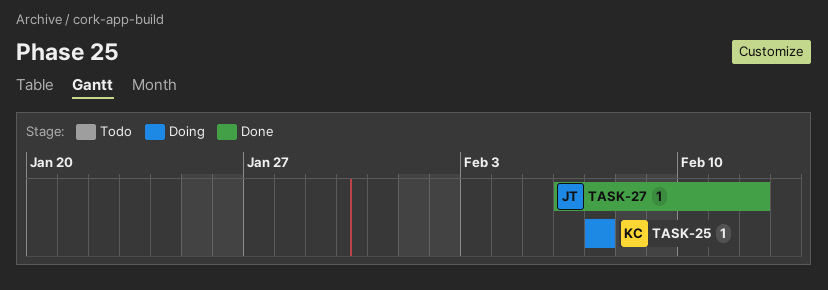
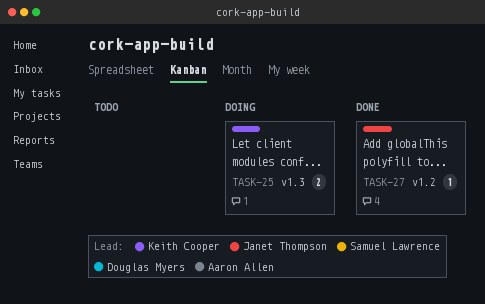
TASK-25, estimate: 1 -> 2

